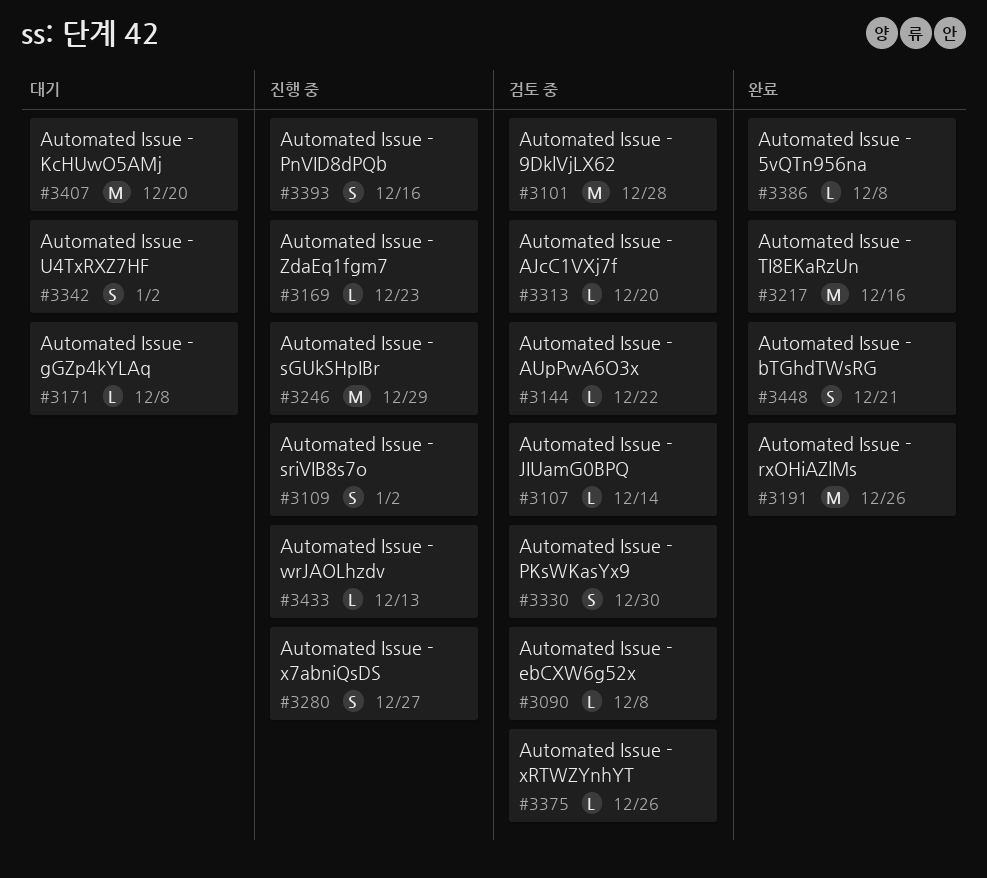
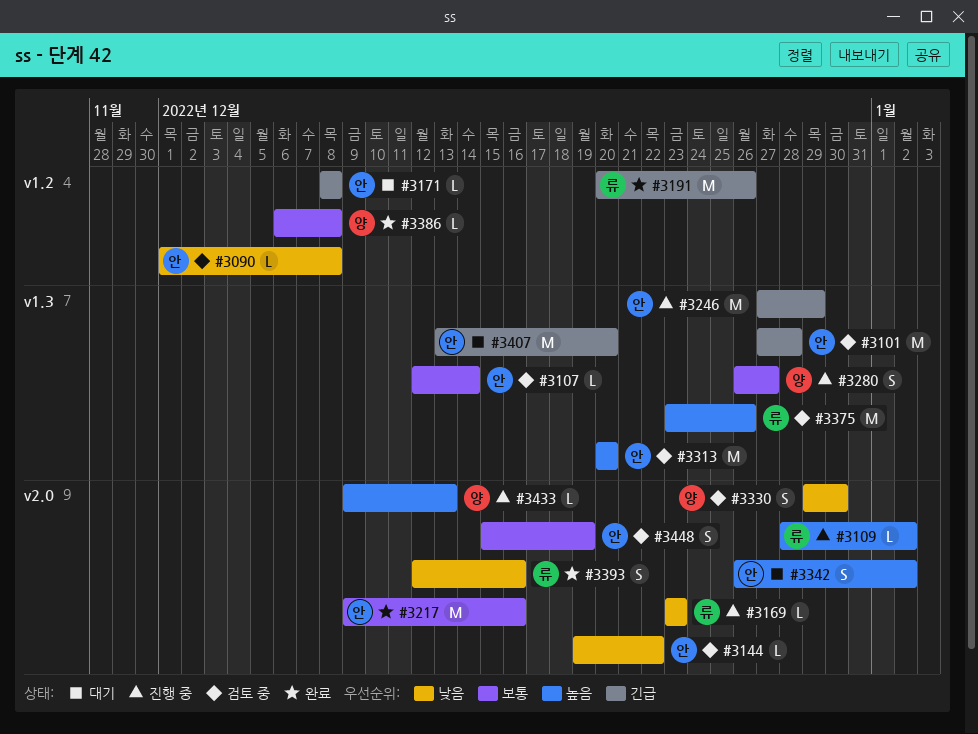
#3109, estimate: S -> L
#3313, estimate: L -> M
#3375, estimate: L -> M
#3393, status: 진행 중 -> 완료
#3448, status: 완료 -> 검토 중
#3448, due: Dec 21 -> Dec 19

